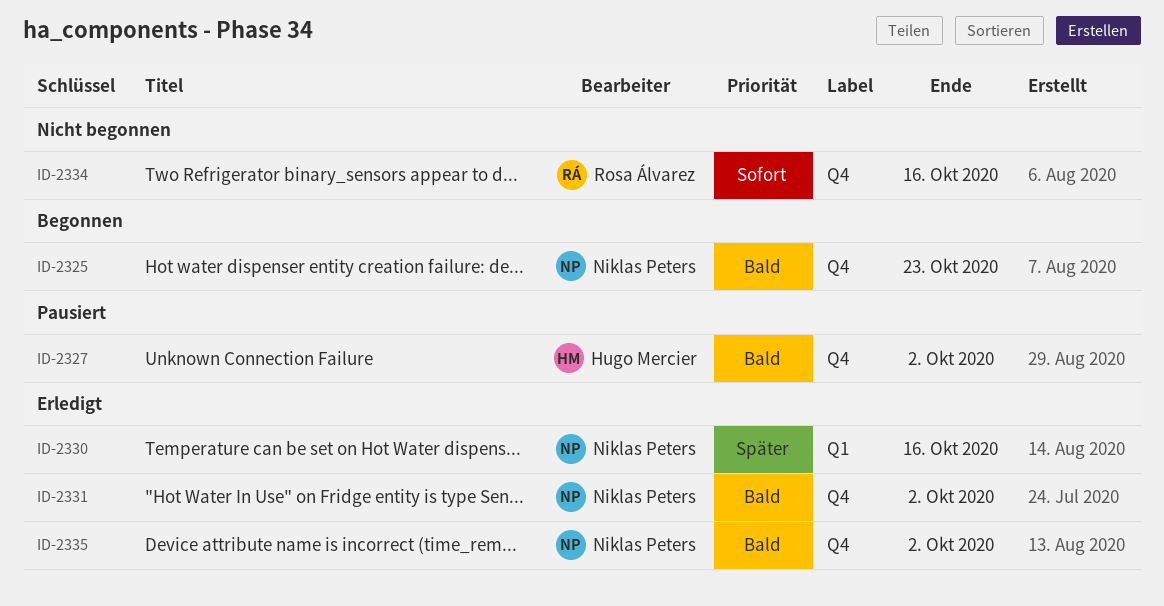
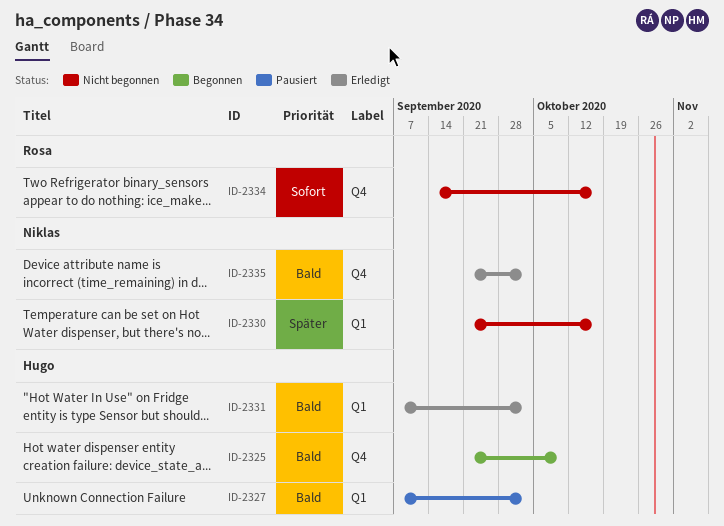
ID-2325, owner: Niklas Peters -> Hugo Mercier
ID-2325, due: Oct 23 -> Oct 9
ID-2327, label: Q4 -> Q1
ID-2330, status: Erledigt -> Nicht begonnen
ID-2331, owner: Niklas Peters -> Hugo Mercier
ID-2331, label: Q4 -> Q1

